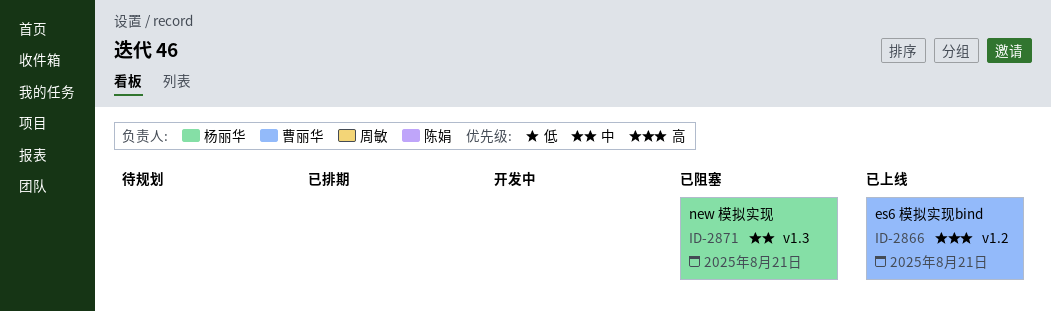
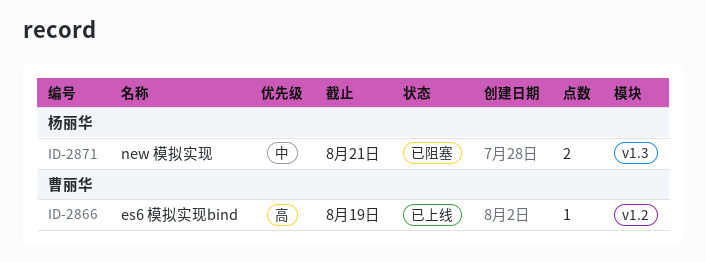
ID-2866, due: Aug 21 -> Aug 19

